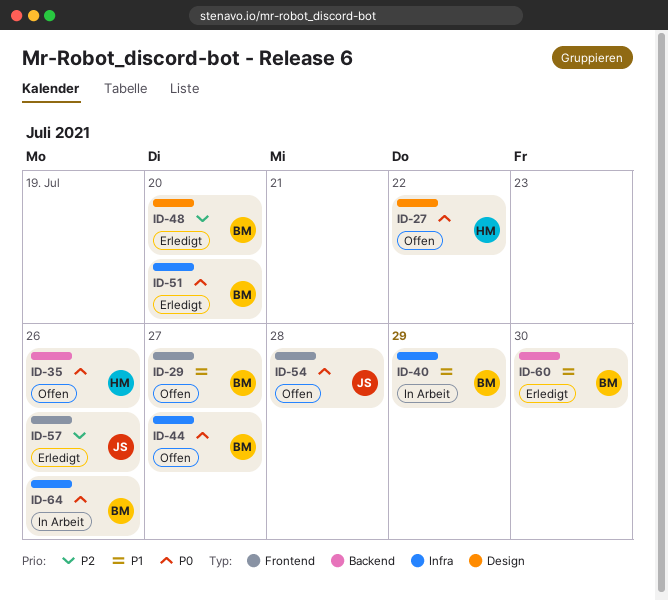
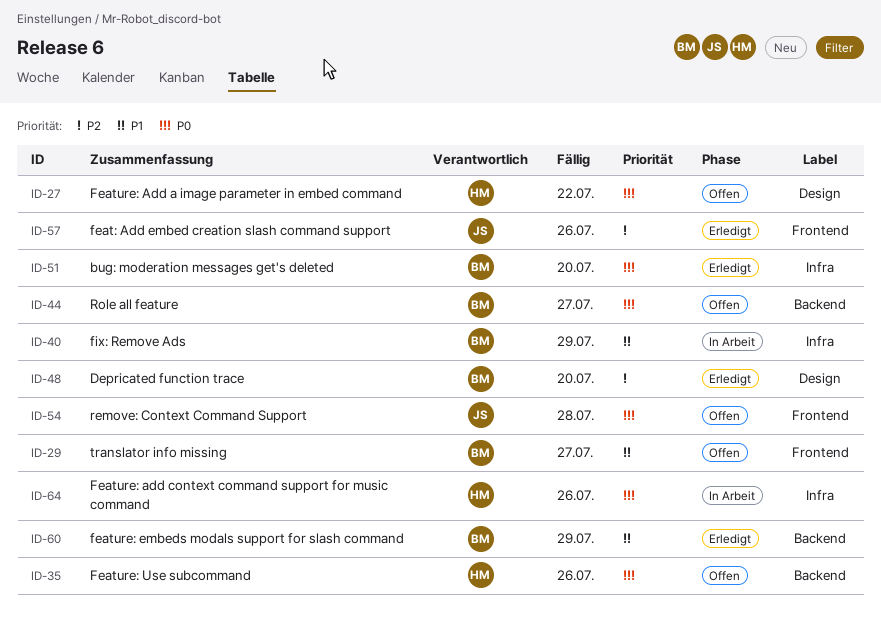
ID-44, label: Infra -> Backend
ID-60, due: Jul 30 -> Jul 29
ID-64, owner: BM -> HM

